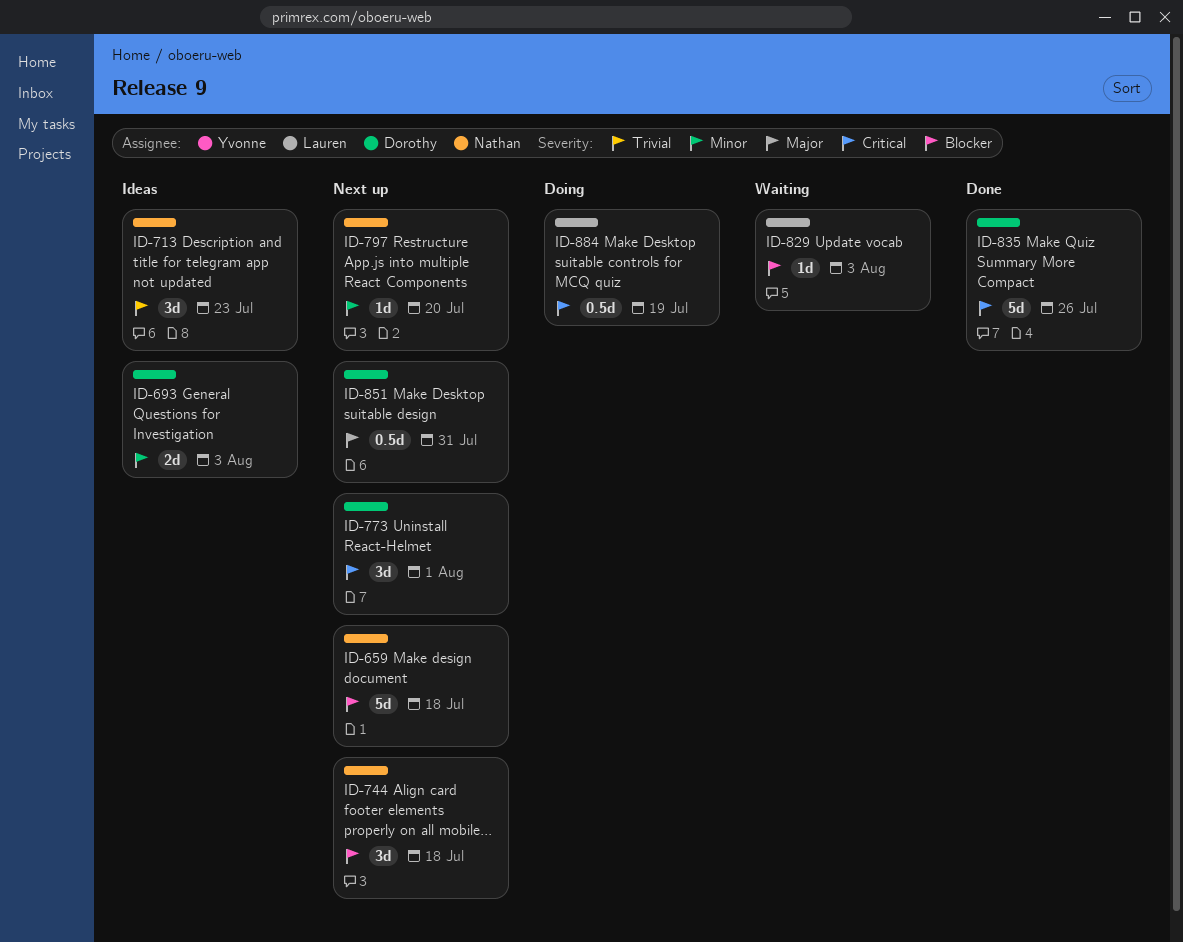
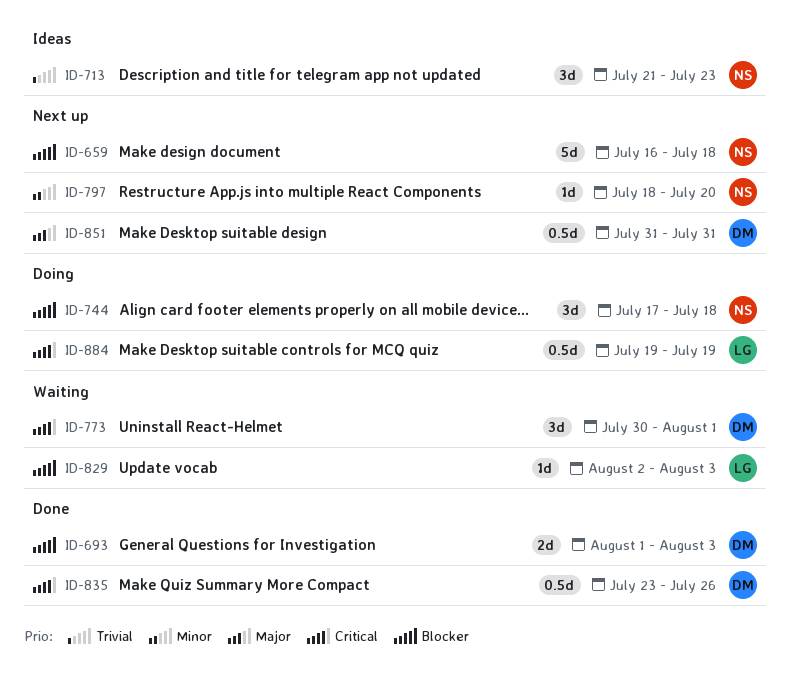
ID-693, status: Ideas -> Done
ID-693, priority: Minor -> Blocker
ID-744, status: Next up -> Doing
ID-773, status: Next up -> Waiting
ID-835, estimate: 5d -> 0.5d

